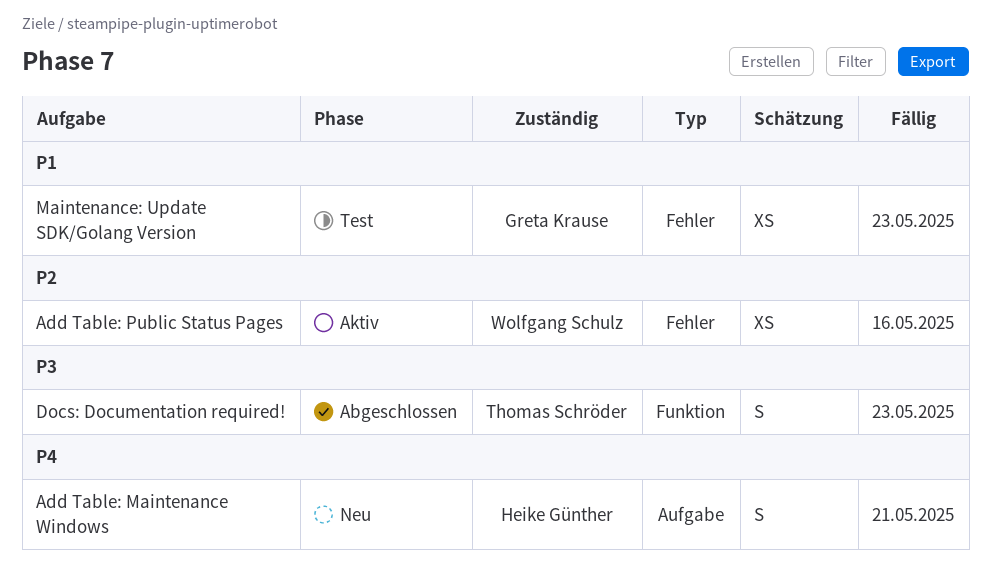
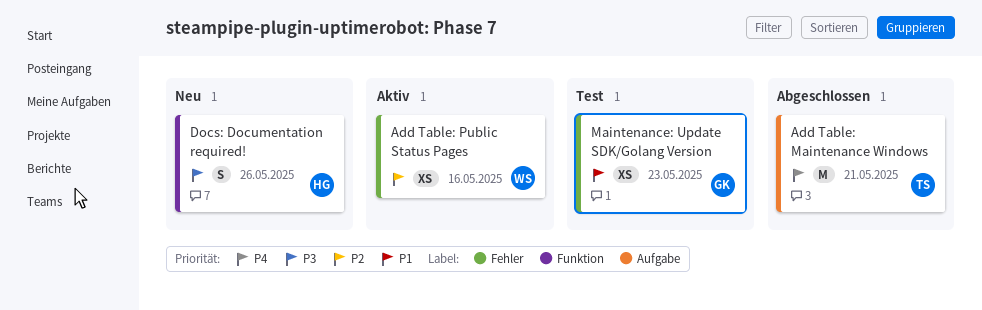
Add Table: Maintenance Windows, status: Neu -> Abgeschlossen
Add Table: Maintenance Windows, owner: Heike Günther -> Thomas Schröder
Add Table: Maintenance Windows, estimate: S -> M
Docs: Documentation required!, status: Abgeschlossen -> Neu
Docs: Documentation required!, owner: Thomas Schröder -> Heike Günther
Docs: Documentation required!, due: May 23 -> May 26

